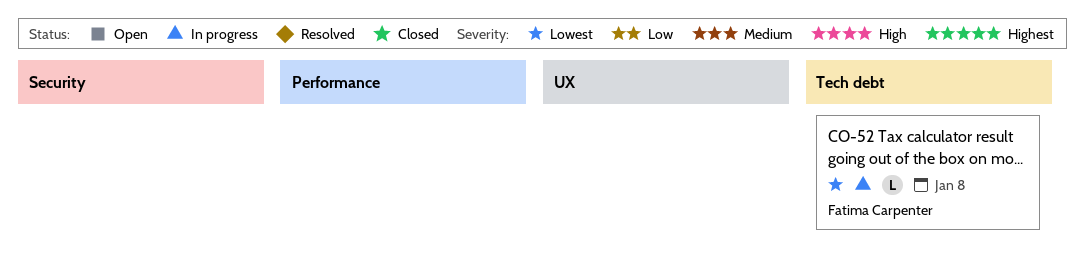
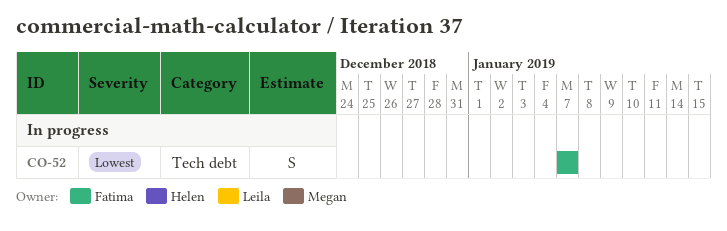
CO-52, estimate: L -> S
CO-52, due: Jan 8 -> Jan 7

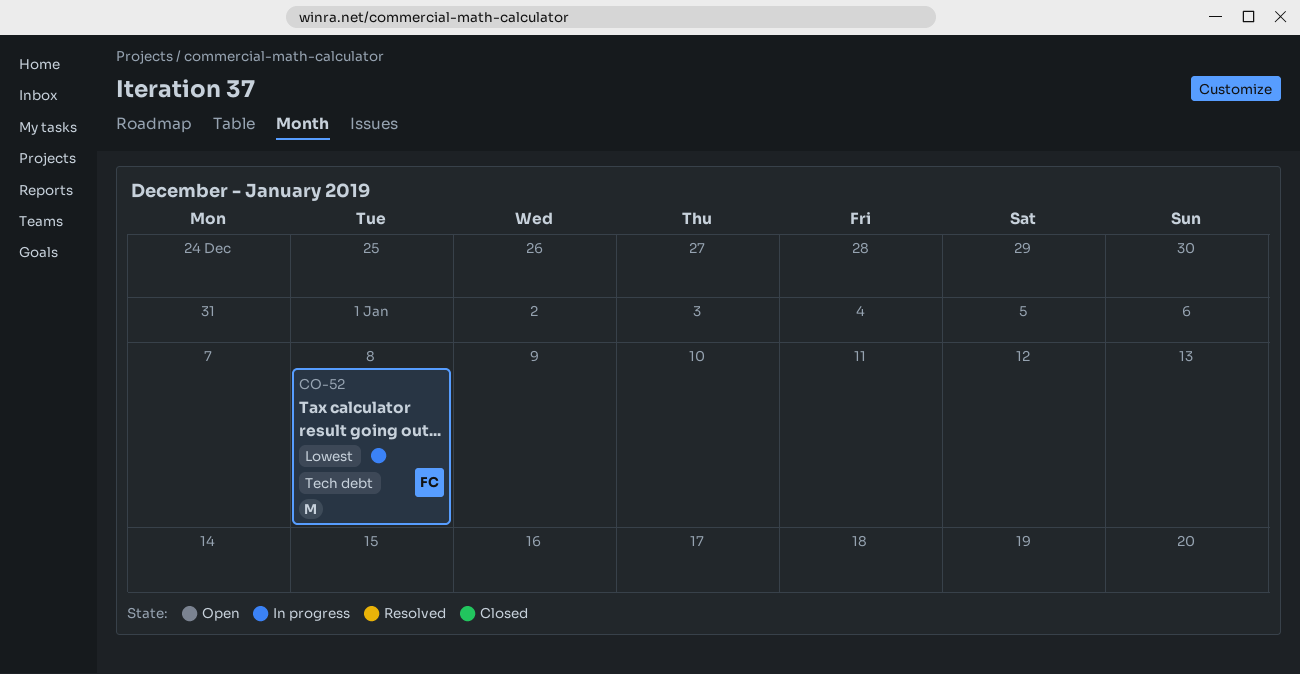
CO-52, estimate: S -> M
CO-52, due: Jan 7 -> Jan 8

